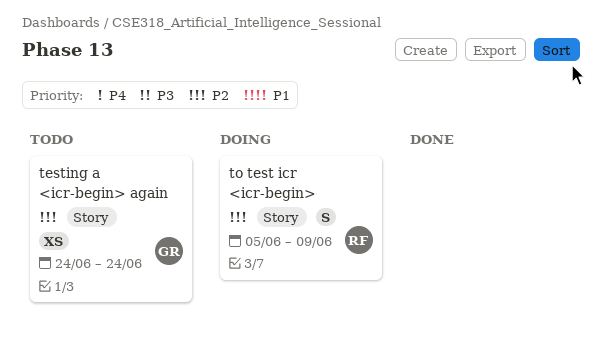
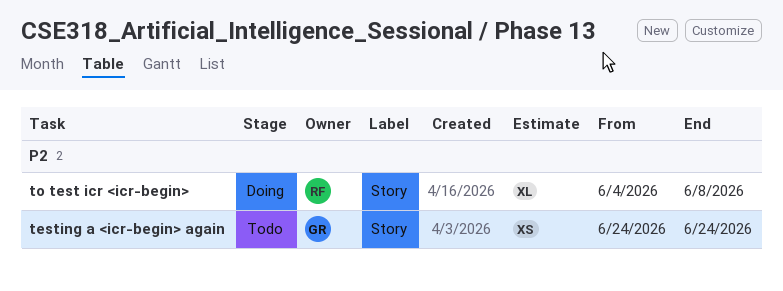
to test icr <icr-begin>, estimate: S -> XL
to test icr <icr-begin>, start: Jun 5 -> Jun 4
to test icr <icr-begin>, due: Jun 9 -> Jun 8

